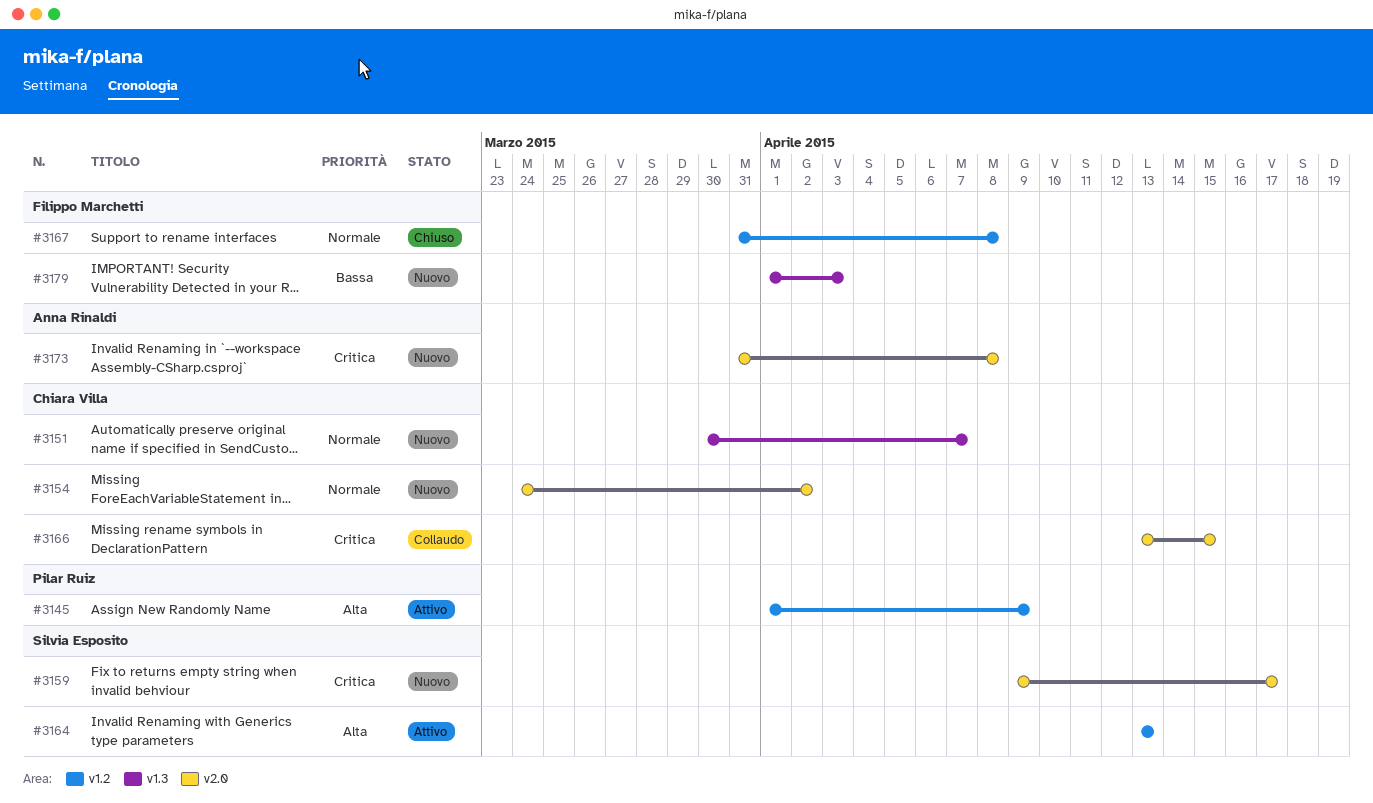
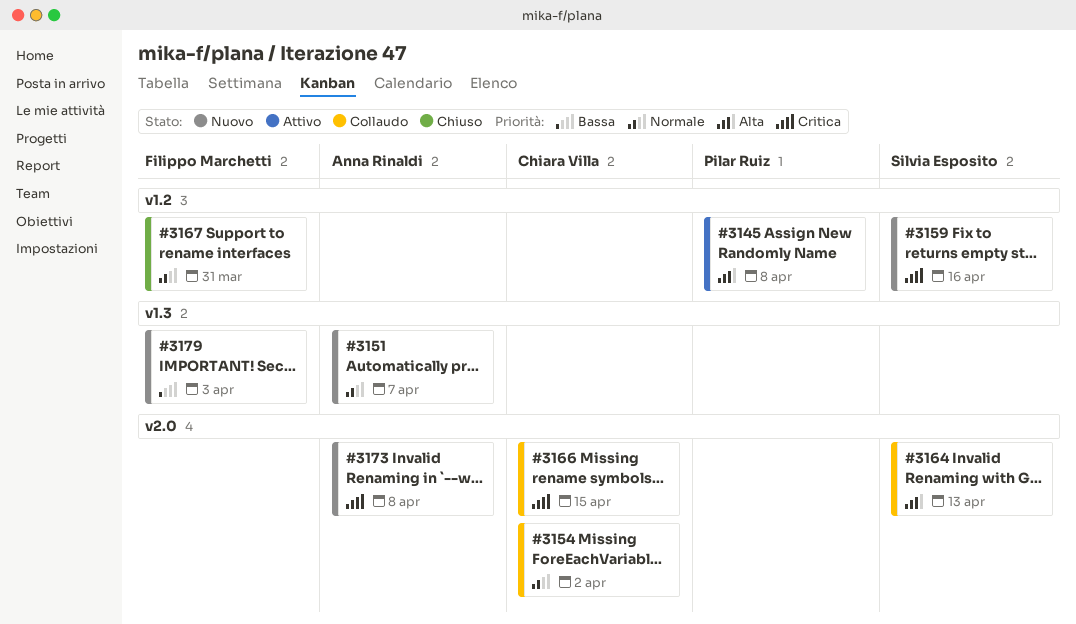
#3145, due: Apr 9 -> Apr 8
#3151, owner: Chiara Villa -> Anna Rinaldi
#3154, status: Nuovo -> Collaudo
#3159, label: v2.0 -> v1.2
#3159, due: Apr 17 -> Apr 16
#3164, status: Attivo -> Collaudo
#3164, label: v1.2 -> v2.0
#3167, due: Apr 8 -> Mar 31

